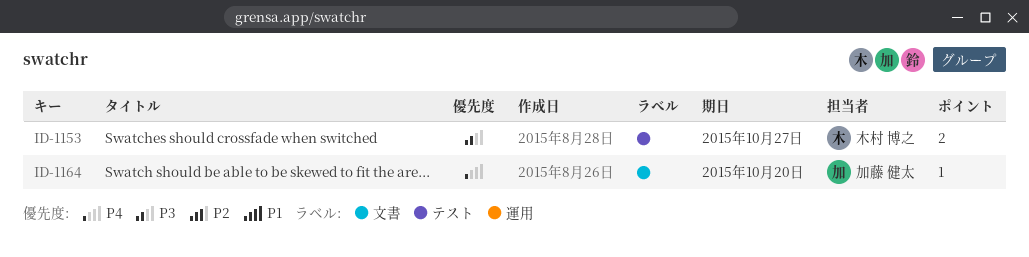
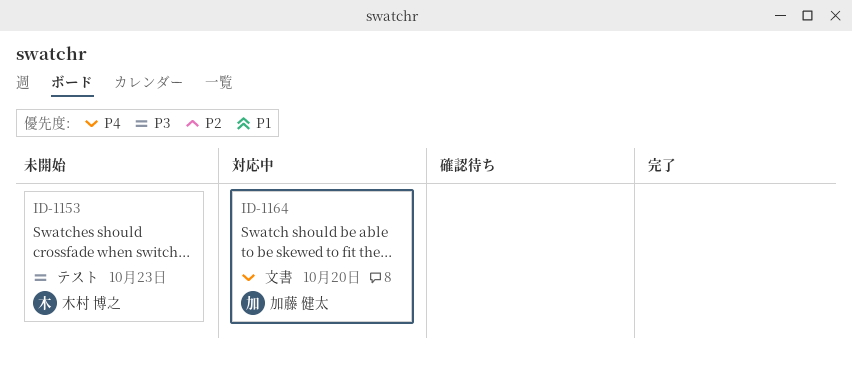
ID-1153, due: Oct 27 -> Oct 23

